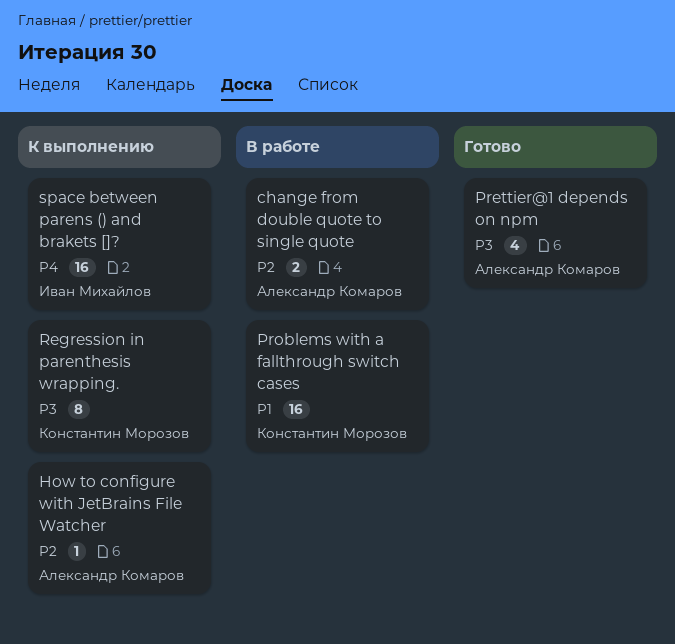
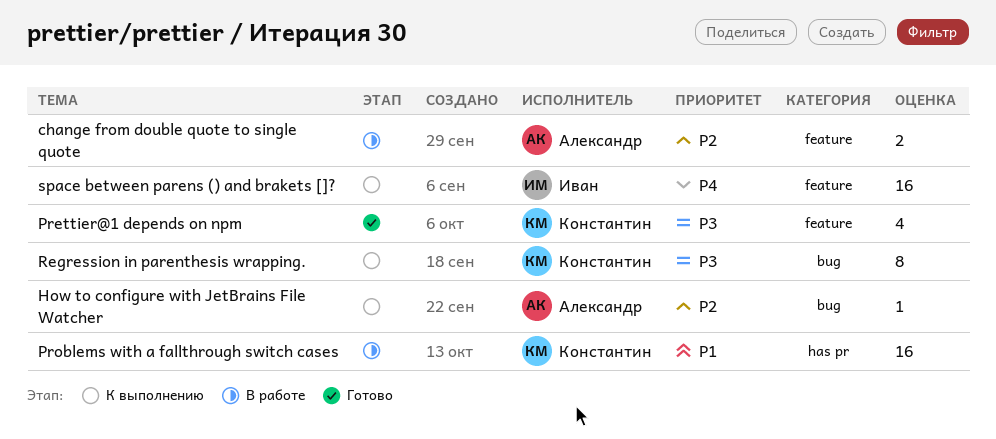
Prettier@1 depends on npm, owner: Александр Комаров -> Константин Морозов

